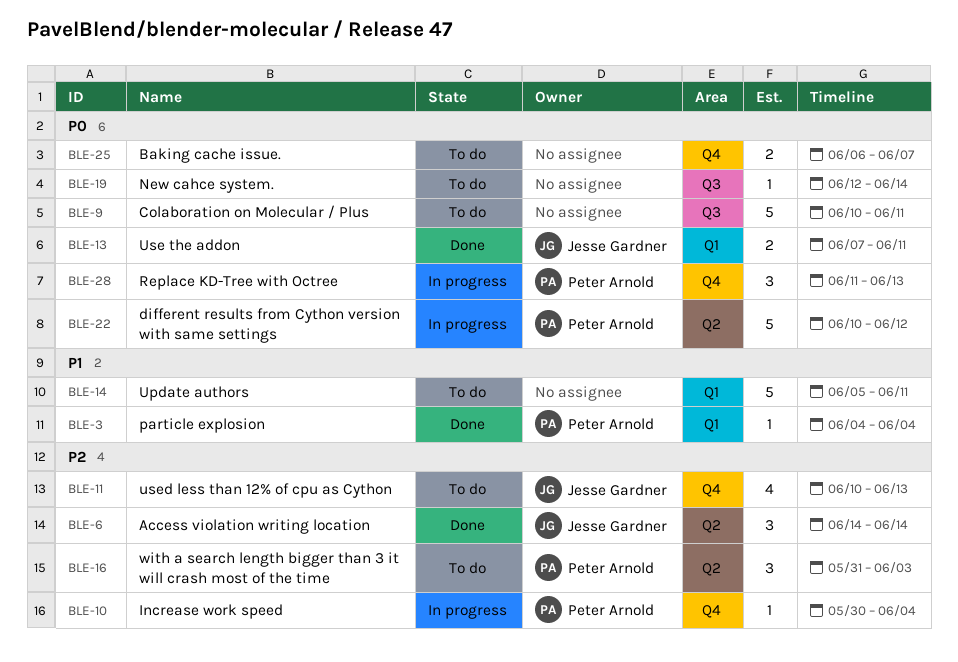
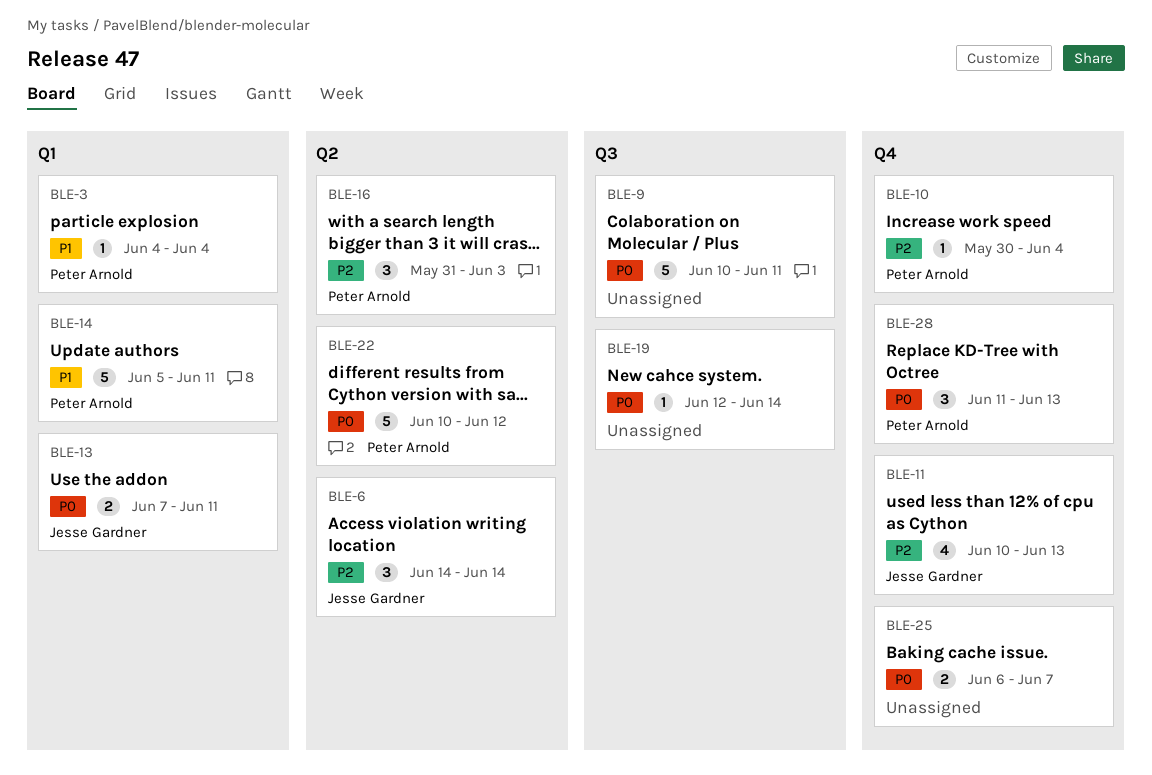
BLE-14, owner: none -> Peter Arnold

